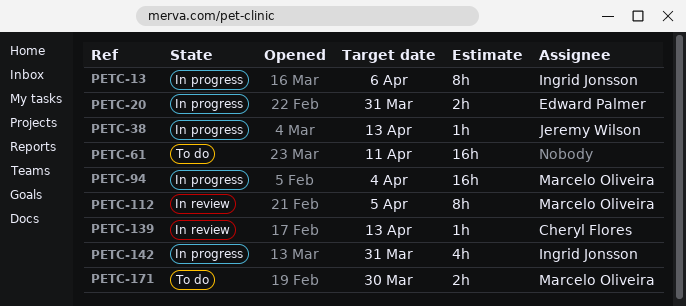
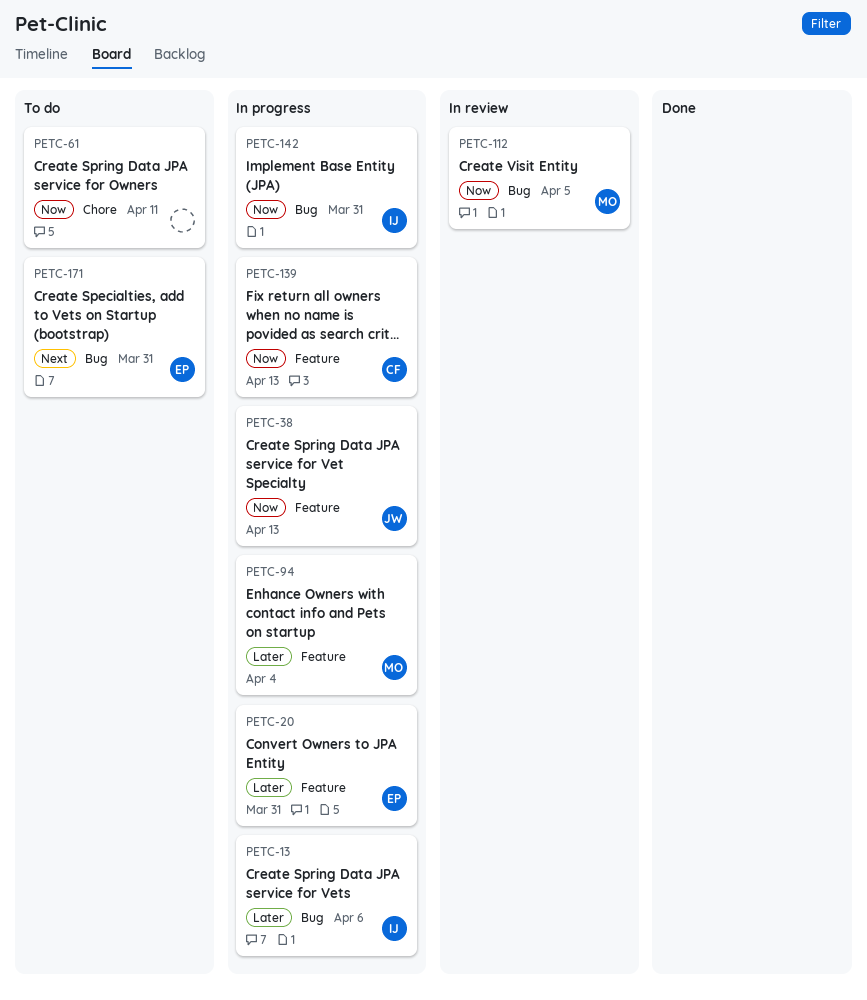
PETC-139, status: In review -> In progress
PETC-171, owner: Marcelo Oliveira -> Edward Palmer
PETC-171, due: Mar 30 -> Mar 31

